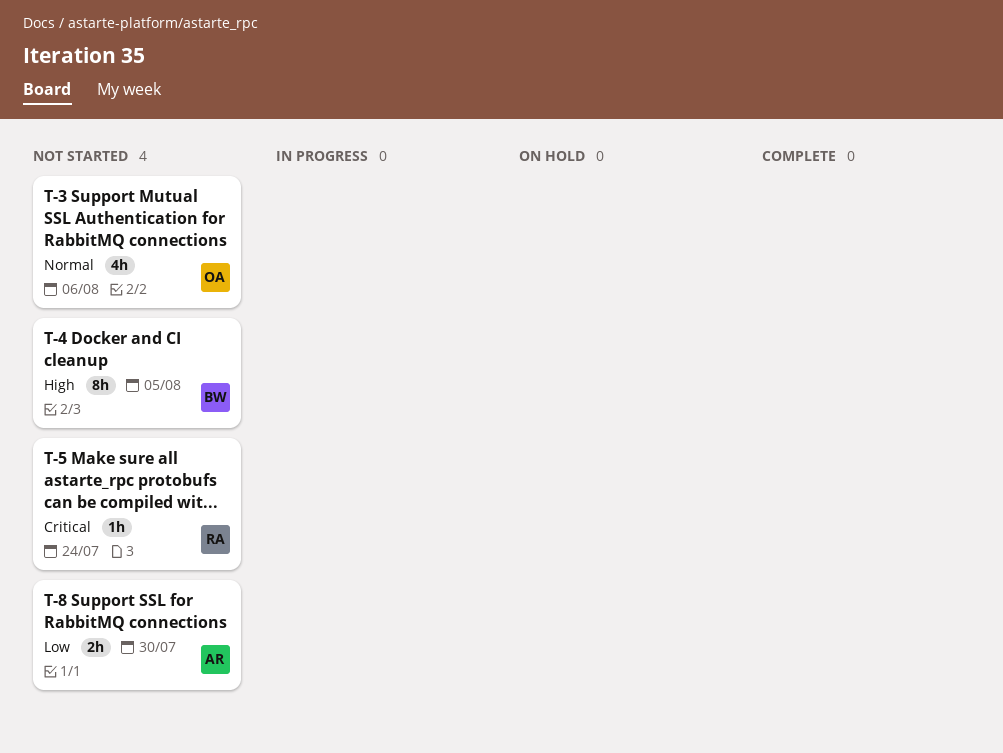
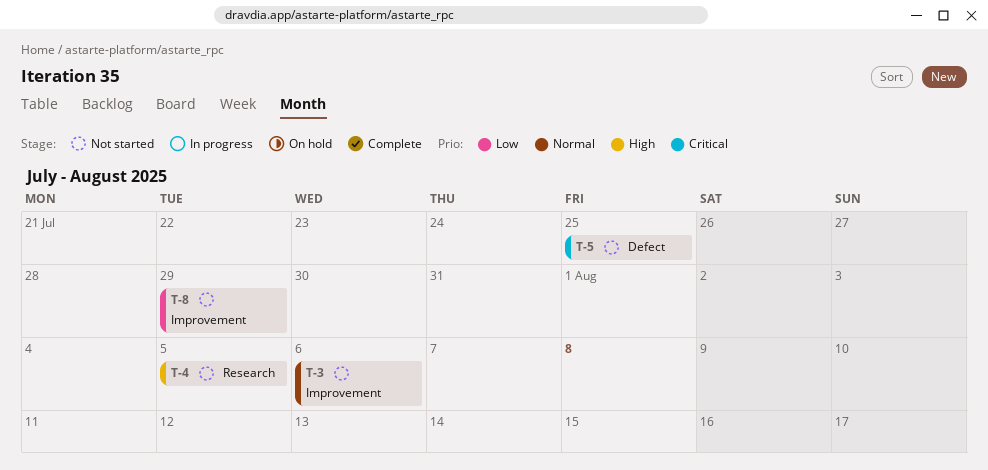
T-5, due: Jul 24 -> Jul 25
T-8, due: Jul 30 -> Jul 29

